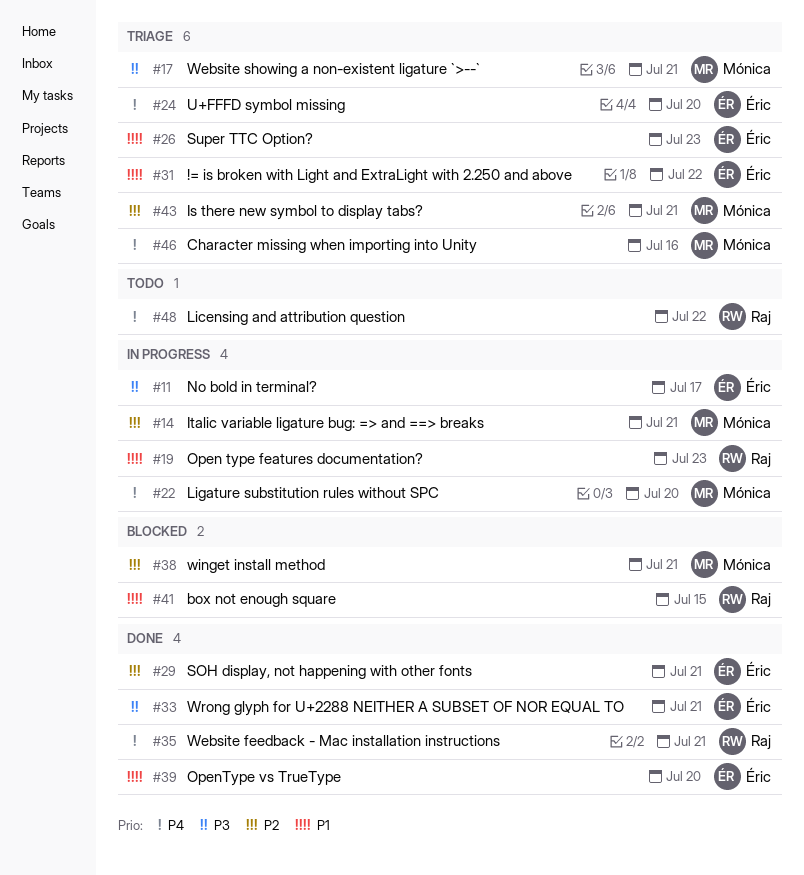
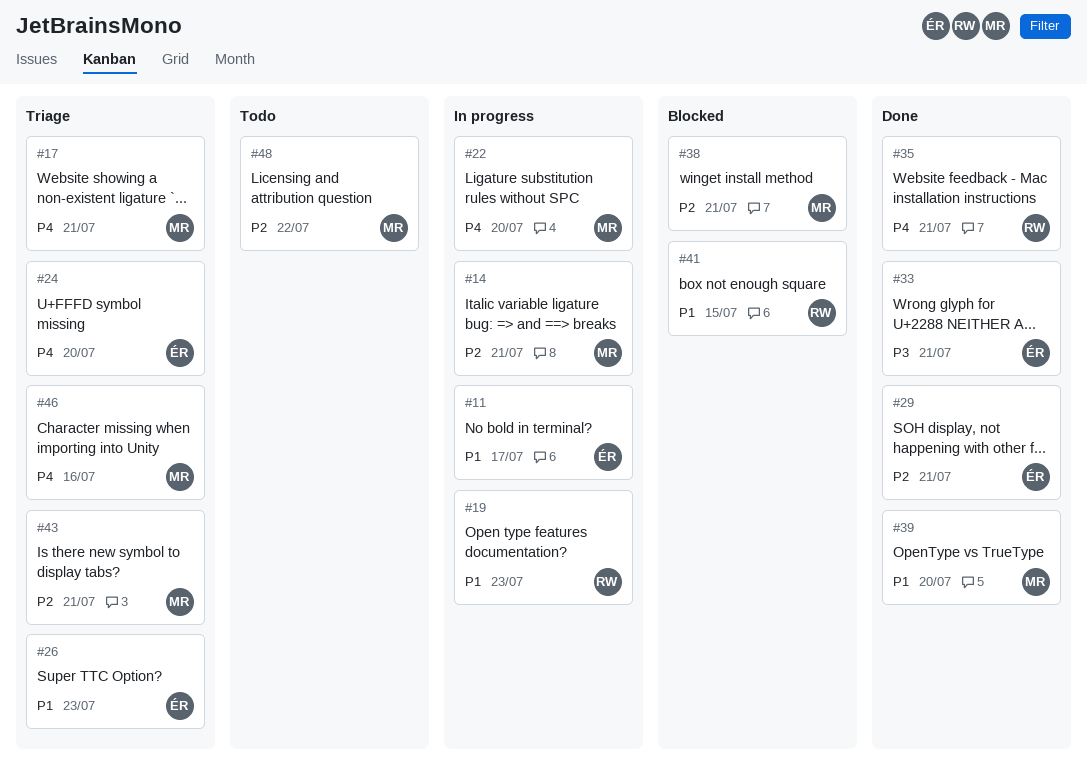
#11, priority: P3 -> P1
#17, priority: P3 -> P4
#31: present -> none
#39, owner: Éric -> Mónica
#48, owner: Raj -> Mónica
#48, priority: P4 -> P2

